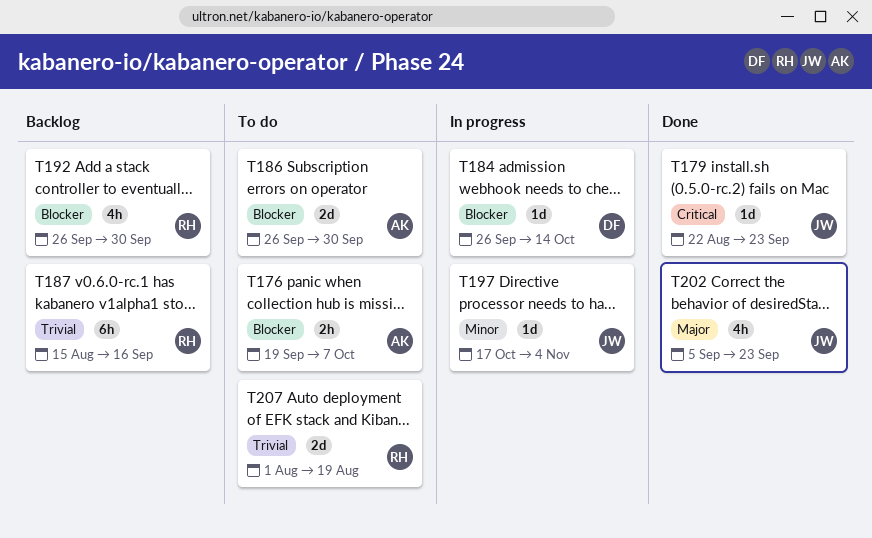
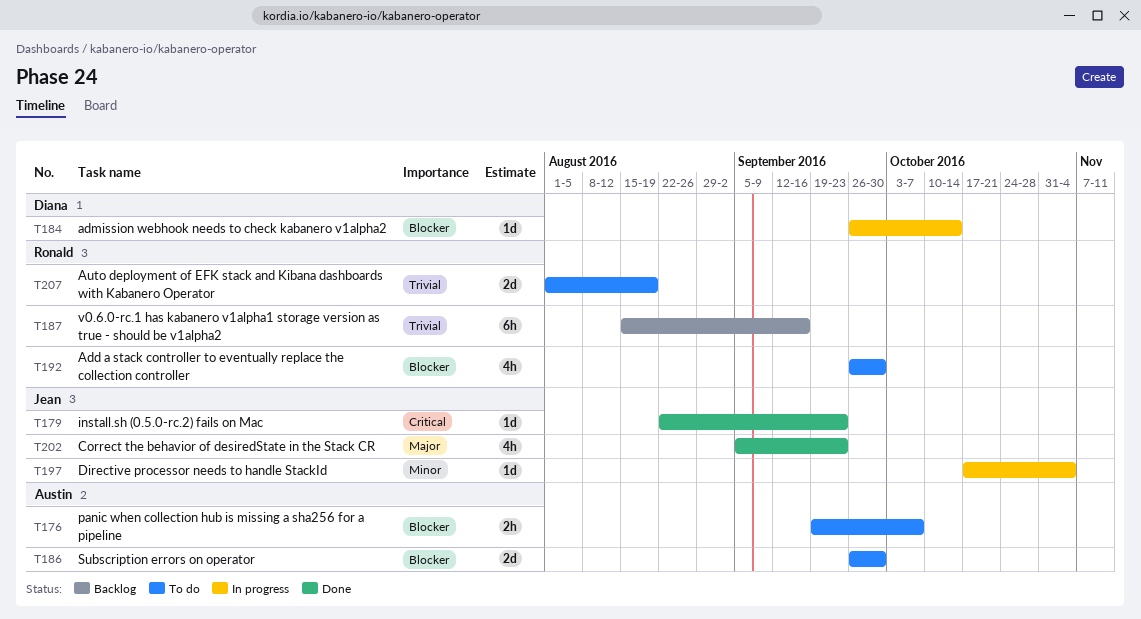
T192, status: Backlog -> To do

